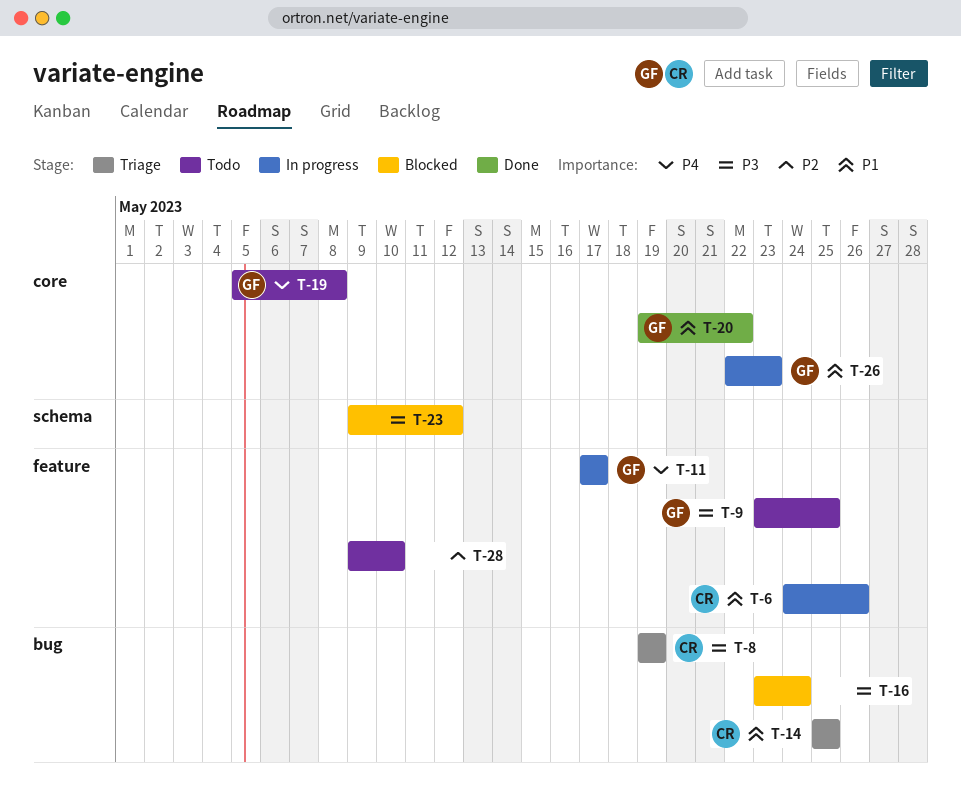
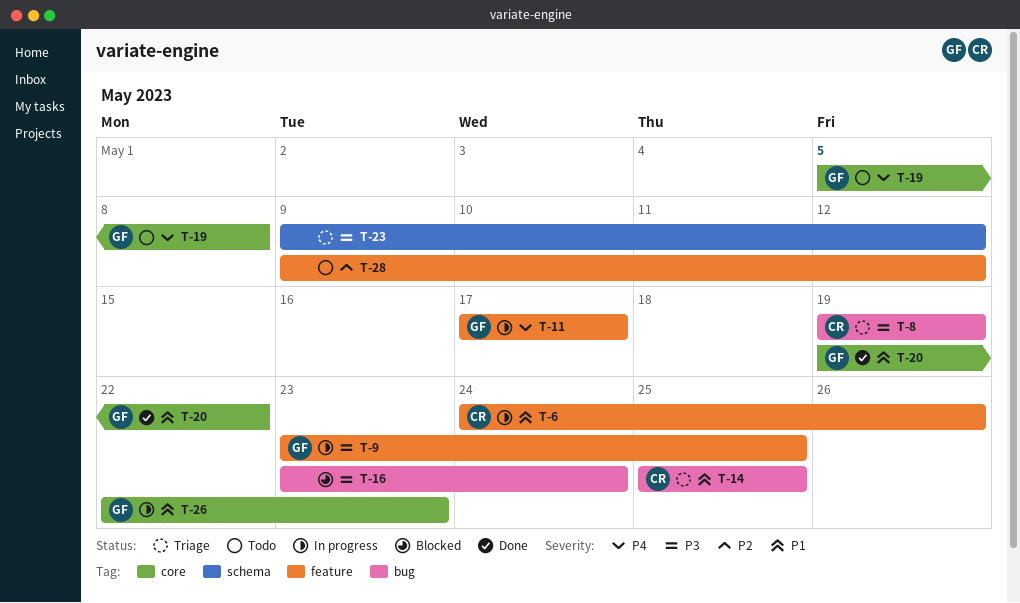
T-9, status: Todo -> In progress
T-23, status: Blocked -> Triage
T-28, due: May 10 -> May 12

